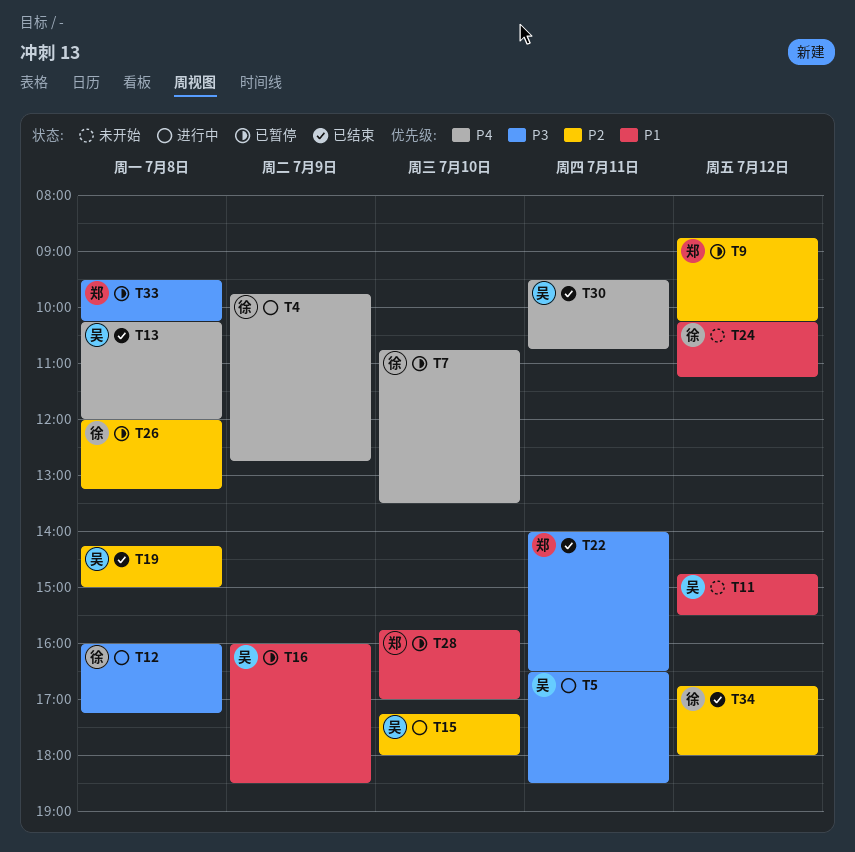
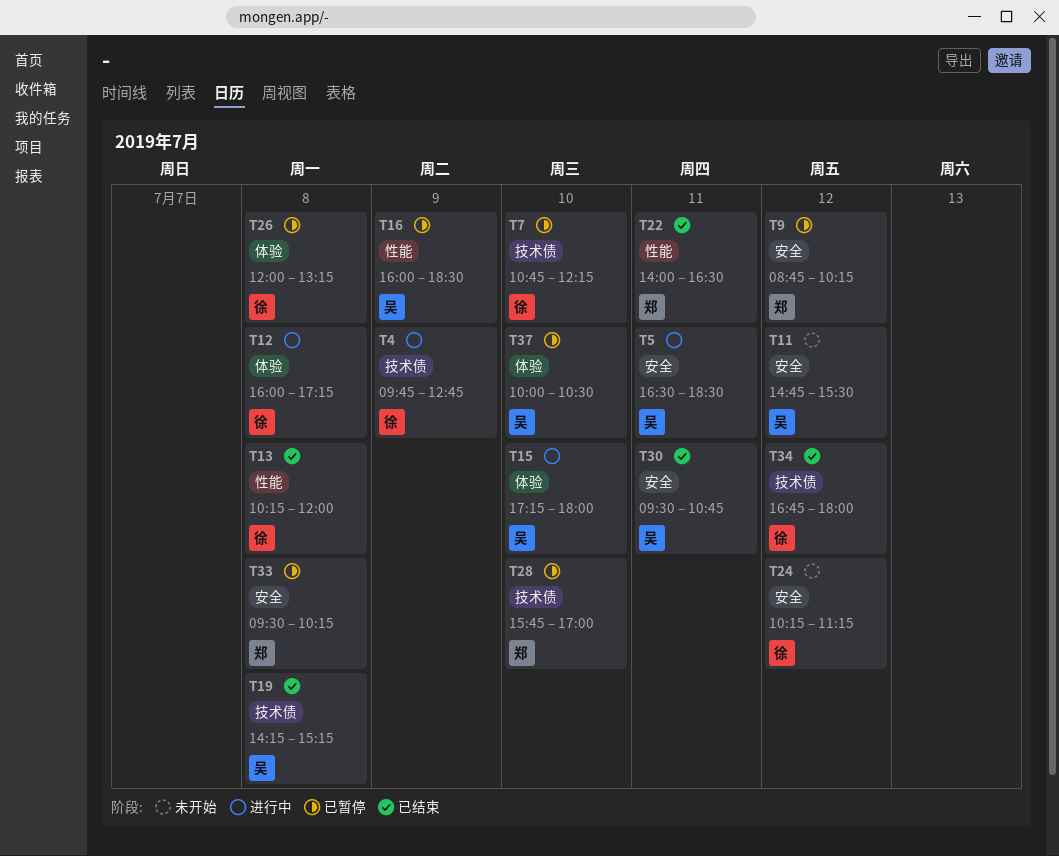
T7, ends: 13:30 -> 12:15
T13, owner: 吴 -> 徐
T19, ends: 15:00 -> 15:15
T37: none -> present

